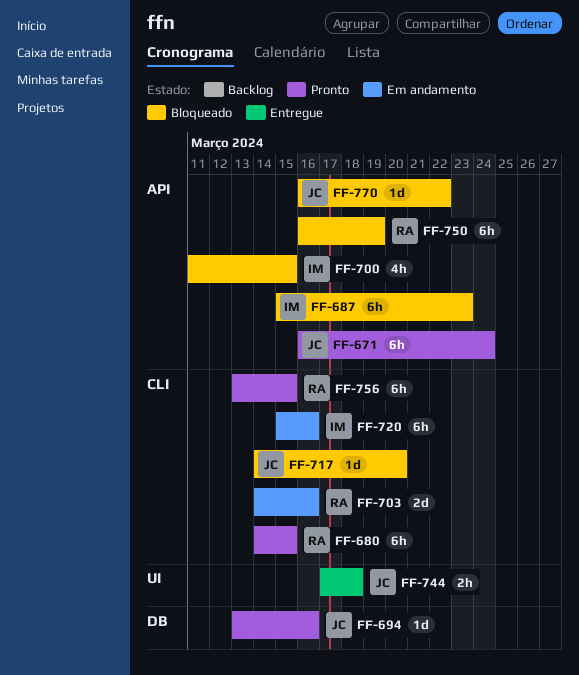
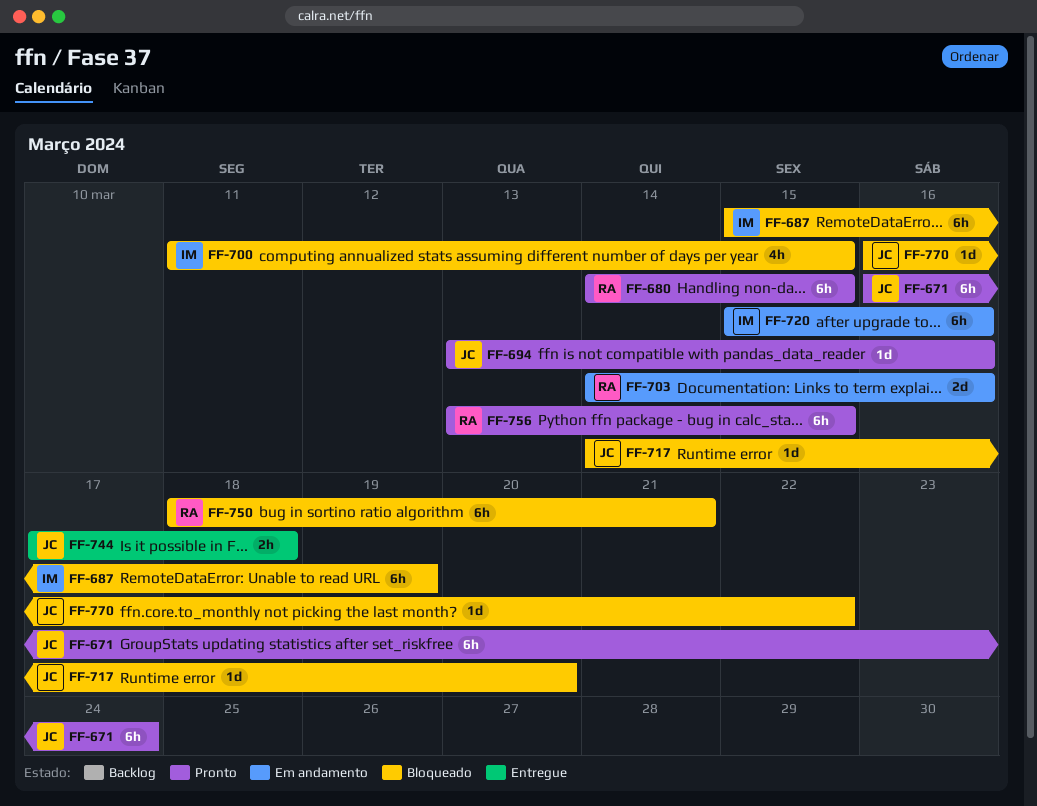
FF-687, due: Mar 23 -> Mar 19
FF-750, start: Mar 16 -> Mar 18
FF-750, due: Mar 19 -> Mar 21

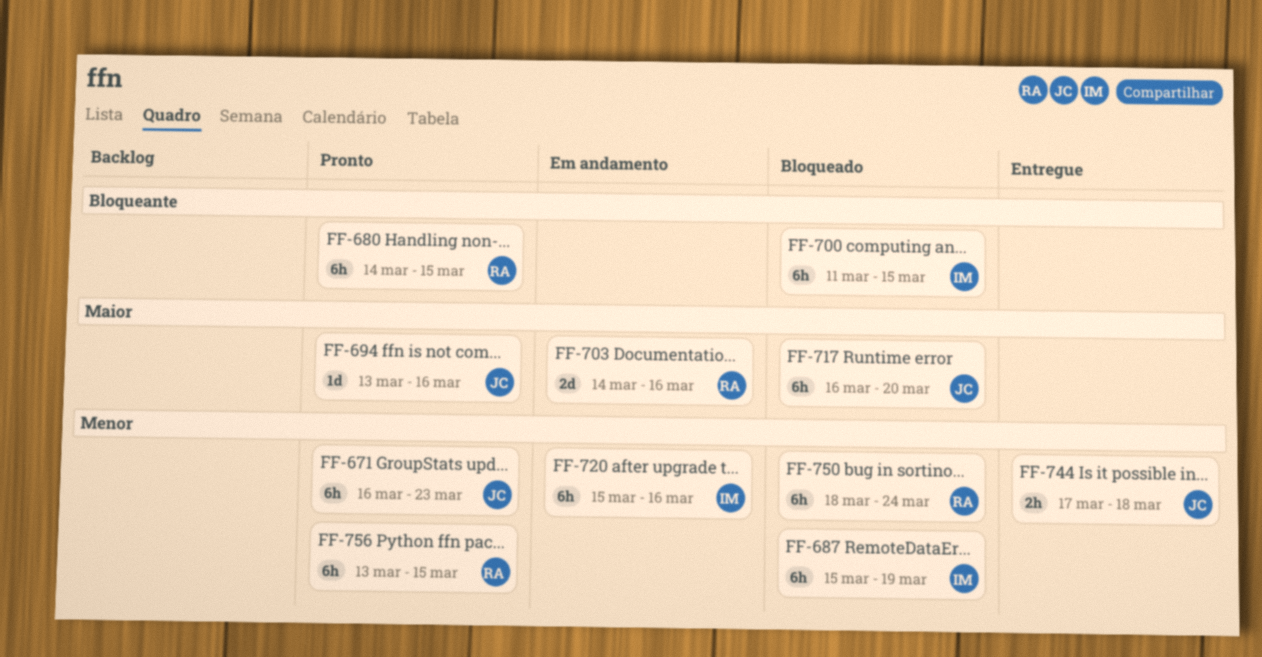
FF-671, due: Mar 24 -> Mar 23
FF-700, estimate: 4h -> 6h
FF-717, estimate: 1d -> 6h
FF-717, start: Mar 14 -> Mar 16
FF-750, due: Mar 21 -> Mar 24
FF-770: present -> none

